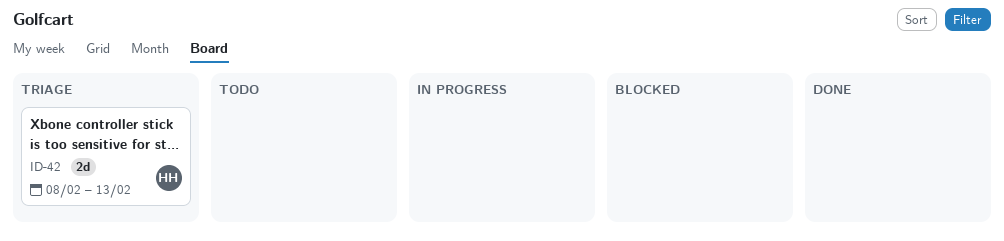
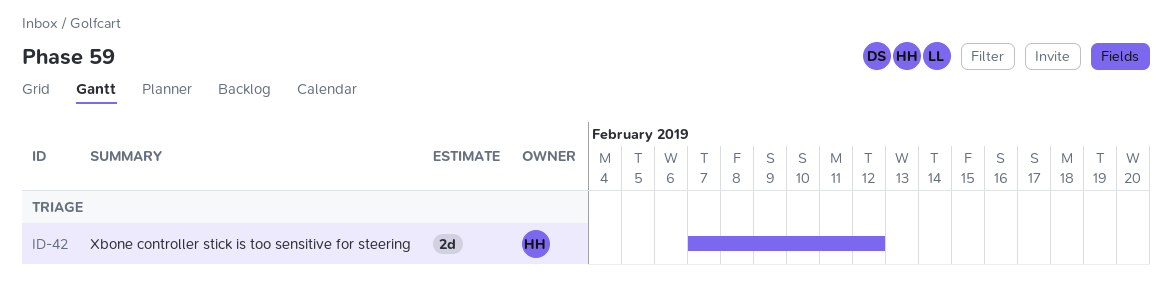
ID-42, start: Feb 8 -> Feb 7
ID-42, due: Feb 13 -> Feb 12

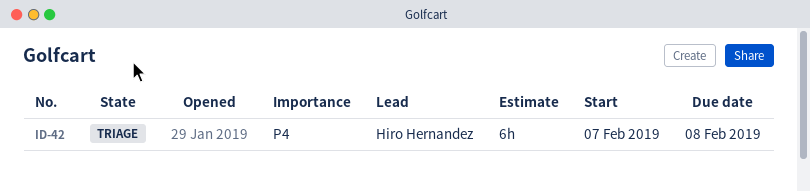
ID-42, estimate: 2d -> 6h
ID-42, due: Feb 12 -> Feb 8

